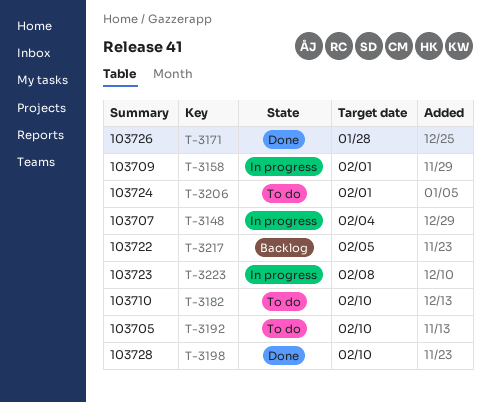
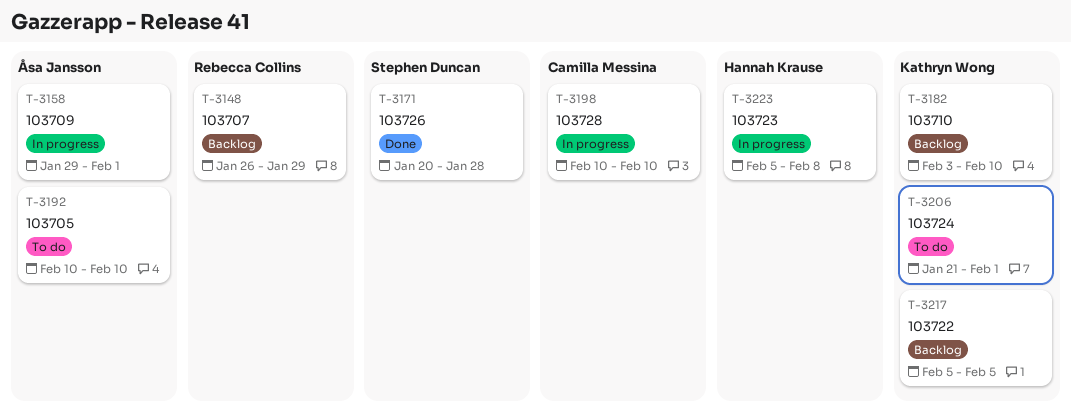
T-3148, status: In progress -> Backlog
T-3148, due: Feb 4 -> Jan 29
T-3182, status: To do -> Backlog
T-3198, status: Done -> In progress

